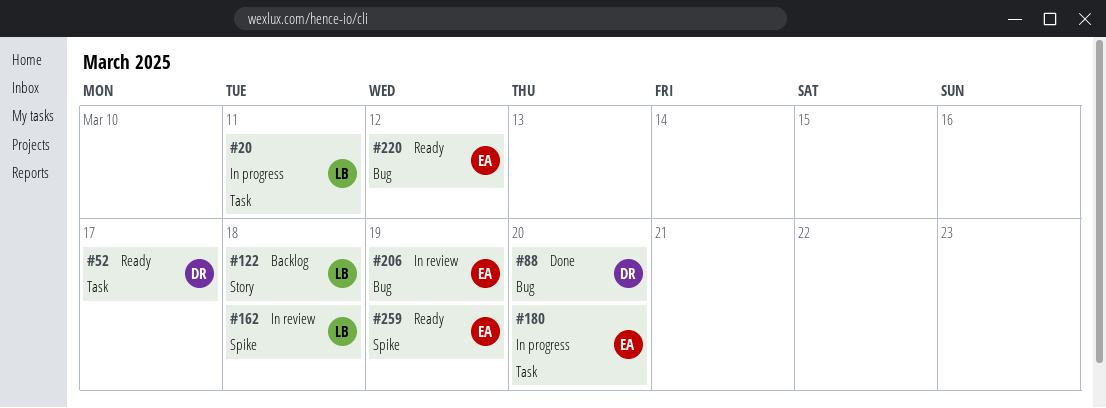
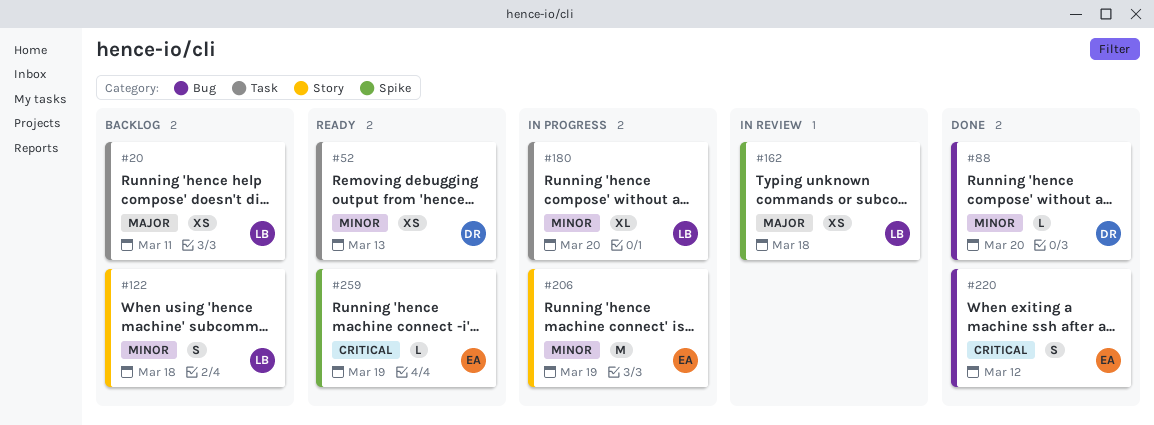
#20, status: In progress -> Backlog
#52, due: Mar 17 -> Mar 13
#180, owner: EA -> LB
#206, status: In review -> In progress
#206, label: Bug -> Story
#220, status: Ready -> Done

